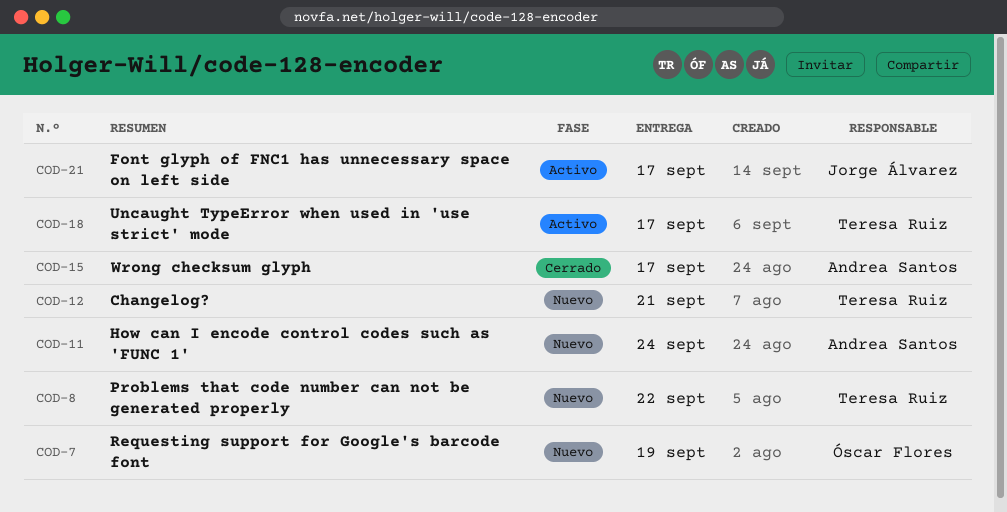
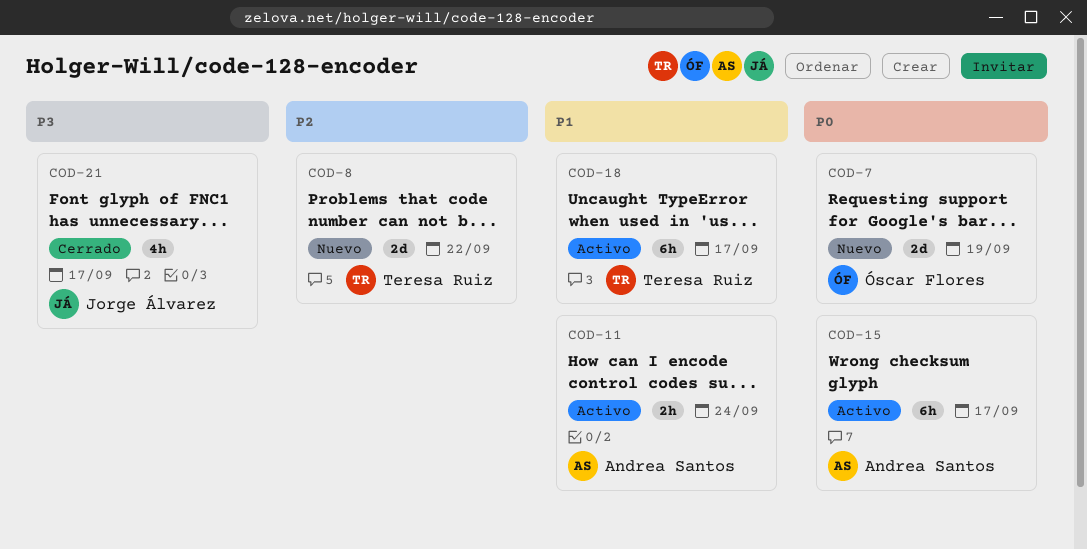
COD-11, status: Nuevo -> Activo
COD-12: present -> none
COD-15, status: Cerrado -> Activo
COD-21, status: Activo -> Cerrado

